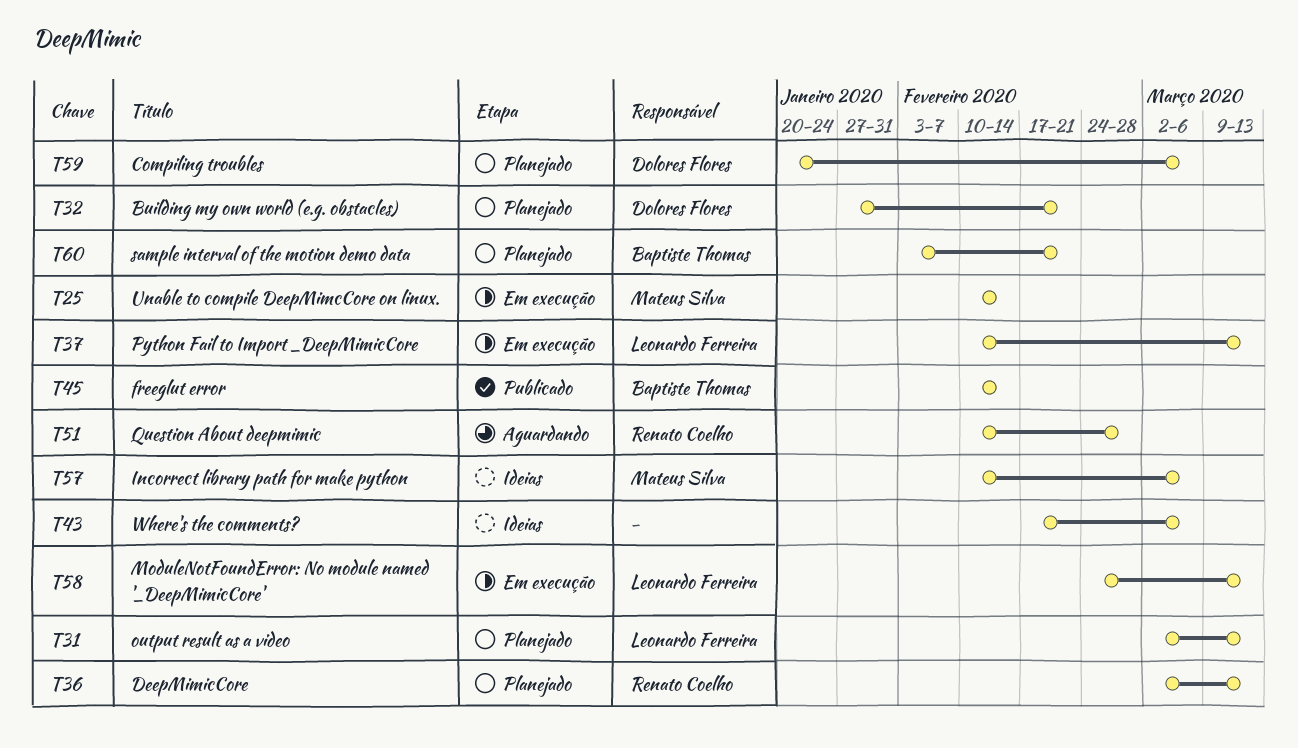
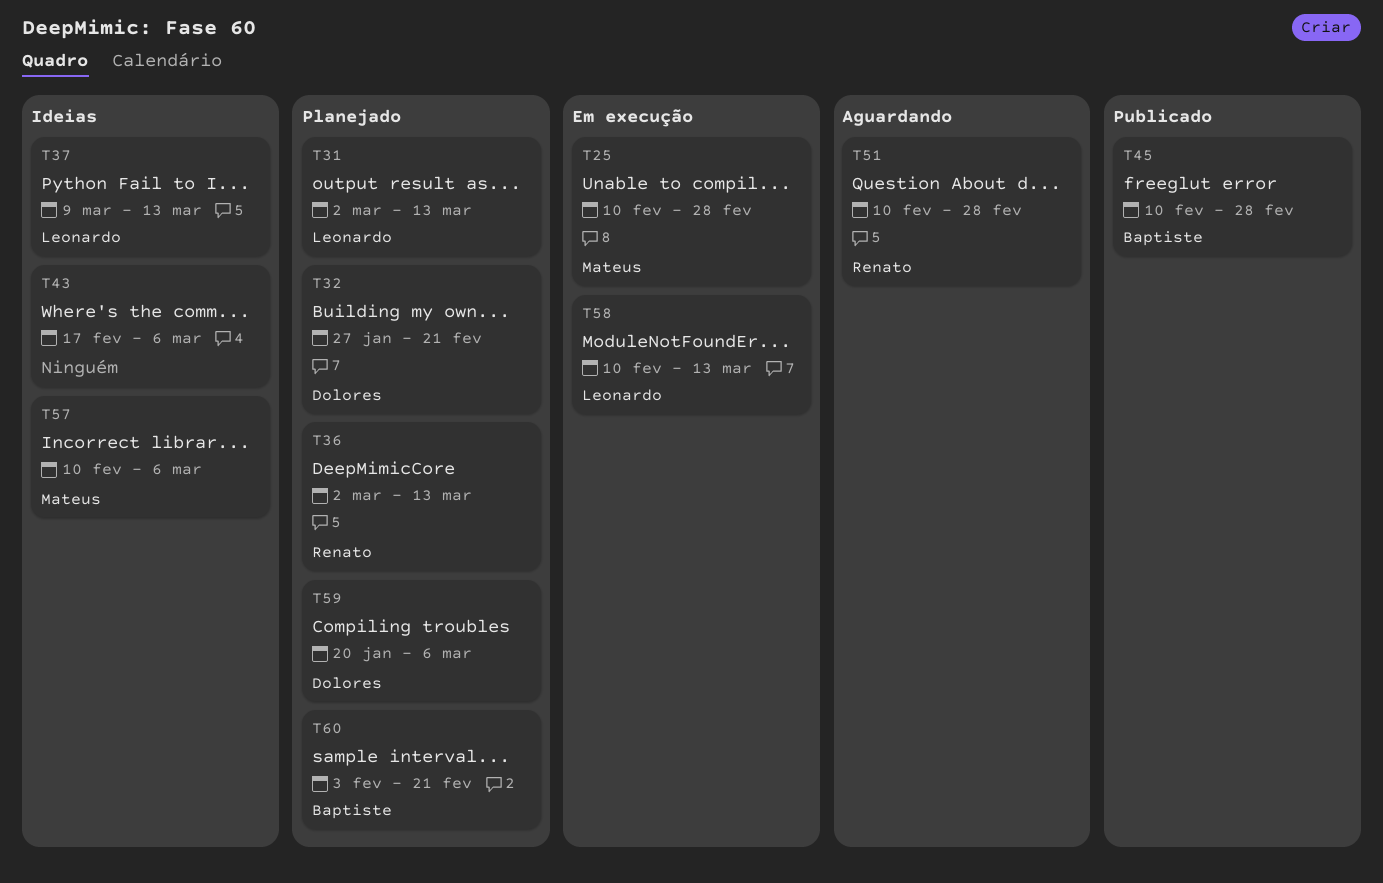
T25, due: Feb 14 -> Feb 28
T37, status: Em execução -> Ideias
T37, start: Feb 10 -> Mar 9
T45, due: Feb 14 -> Feb 28
T58, start: Feb 24 -> Feb 10

